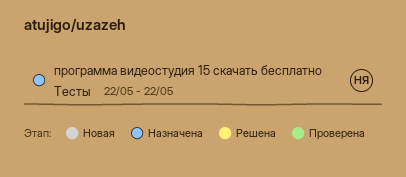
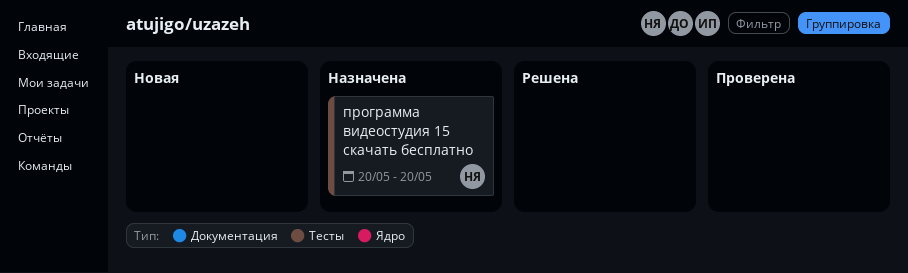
программа видеостудия 15 скачать бесплатно, start: May 22 -> May 20
программа видеостудия 15 скачать бесплатно, due: May 22 -> May 20

